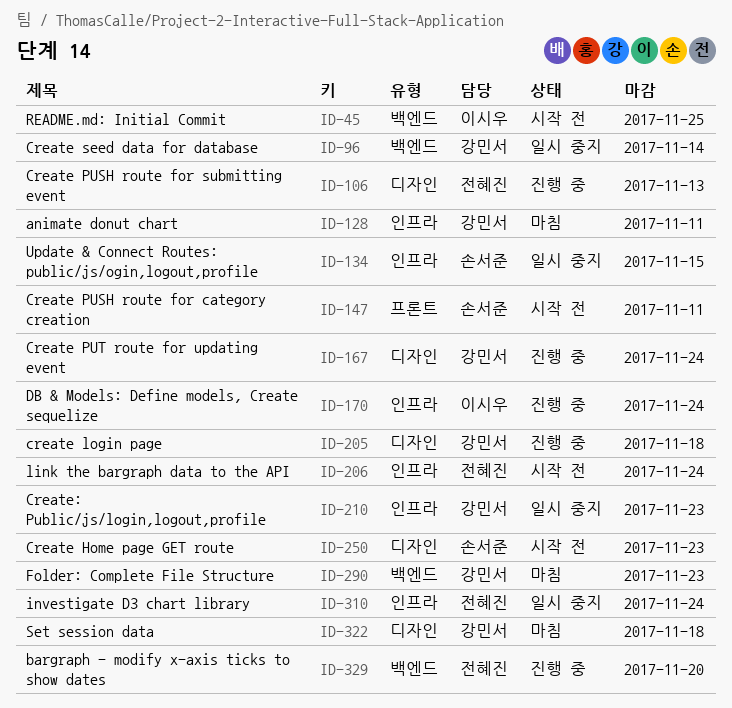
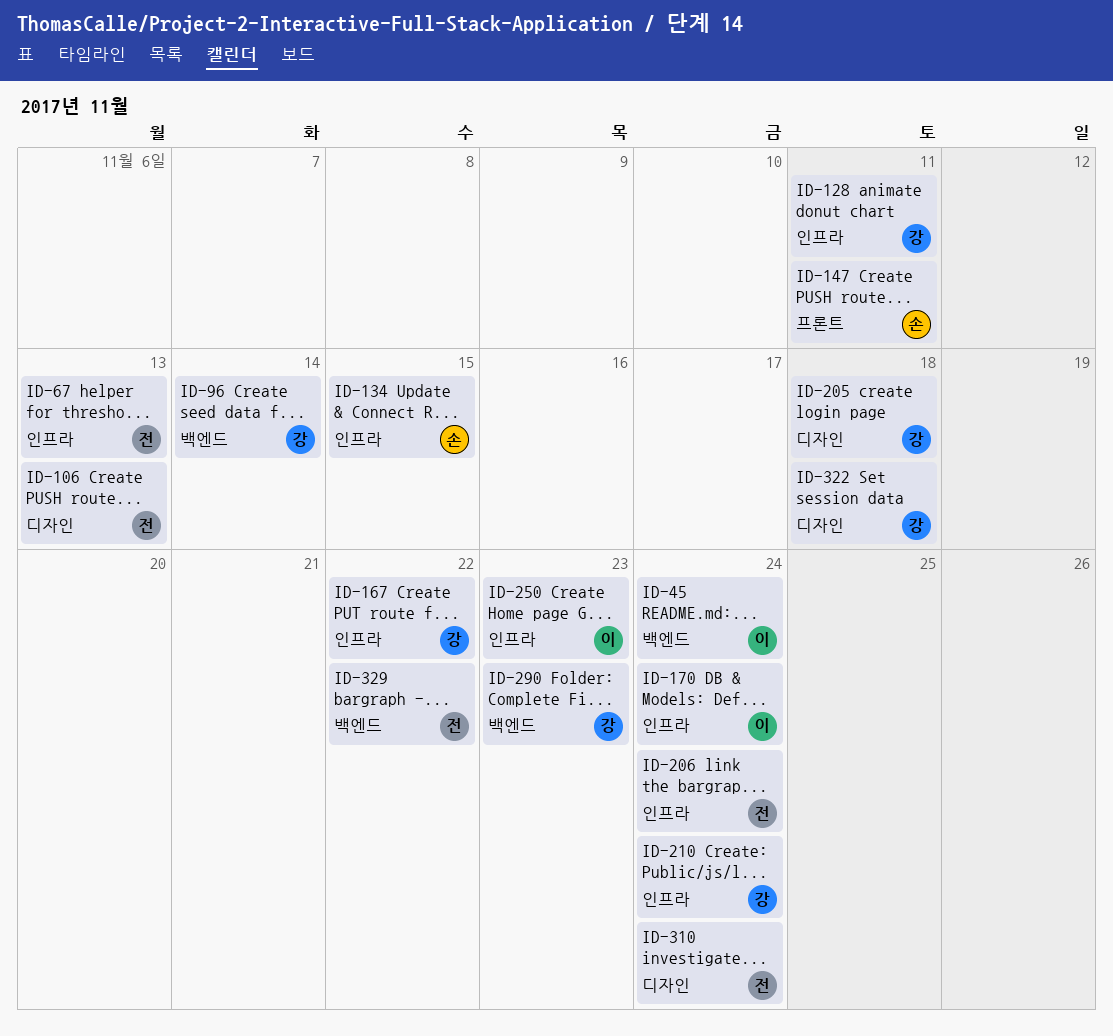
ID-45, due: Nov 25 -> Nov 24
ID-67: none -> present
ID-167, label: 디자인 -> 인프라
ID-167, due: Nov 24 -> Nov 22
ID-210, due: Nov 23 -> Nov 24
ID-250, owner: 손서준 -> 이시우
ID-250, label: 디자인 -> 인프라
ID-310, label: 인프라 -> 디자인
ID-329, due: Nov 20 -> Nov 22

